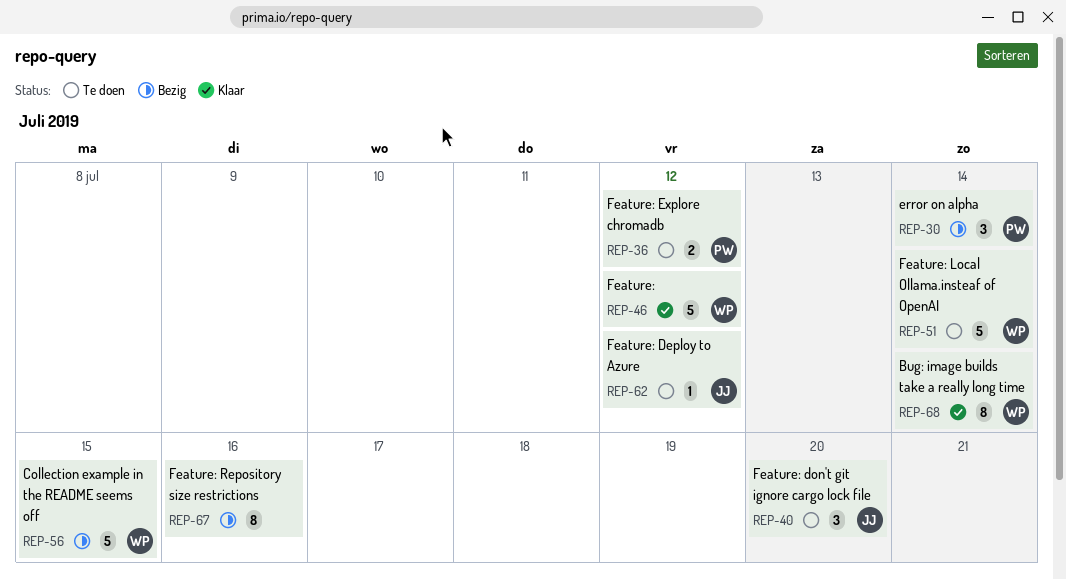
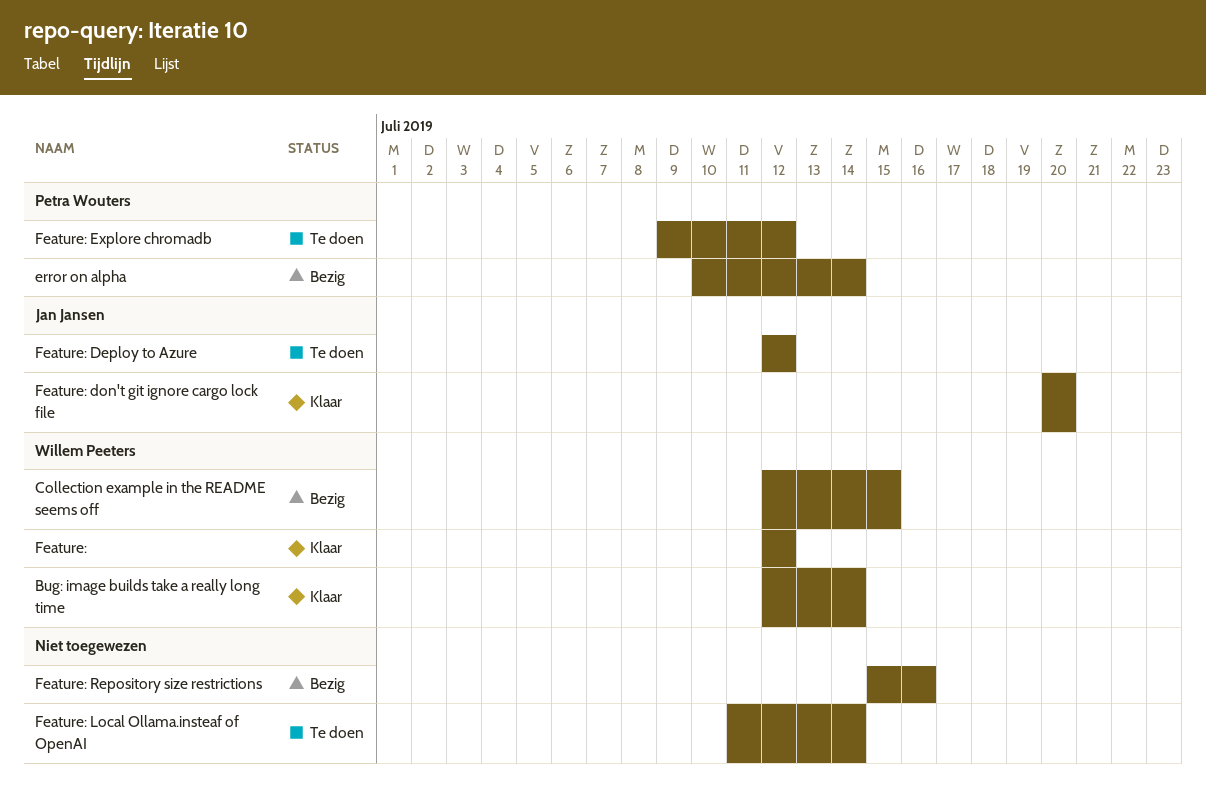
Feature: don't git ignore cargo lock file, status: Te doen -> Klaar
Feature: Local Ollama.insteaf of OpenAI, owner: Willem Peeters -> none

